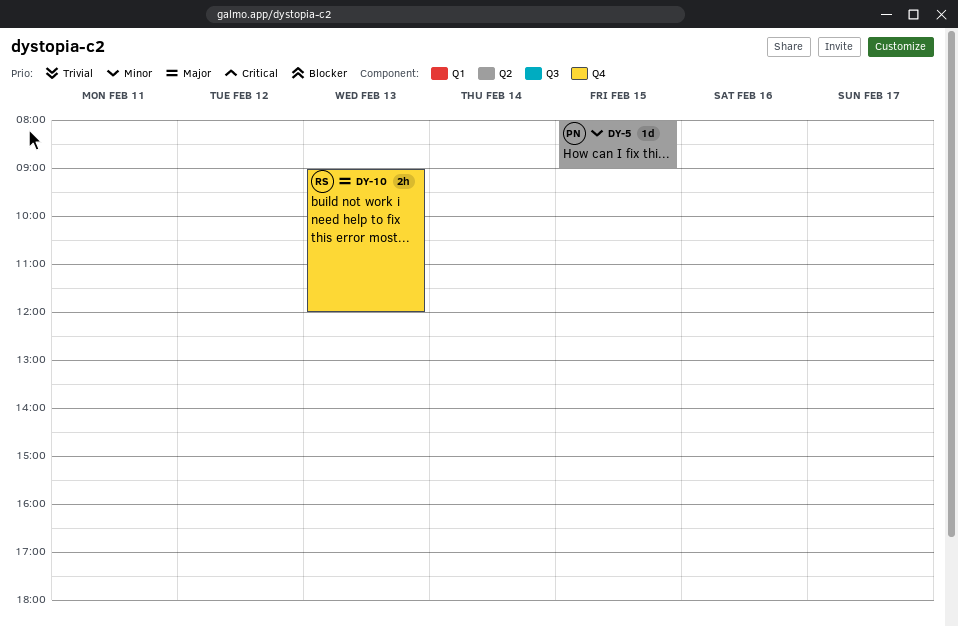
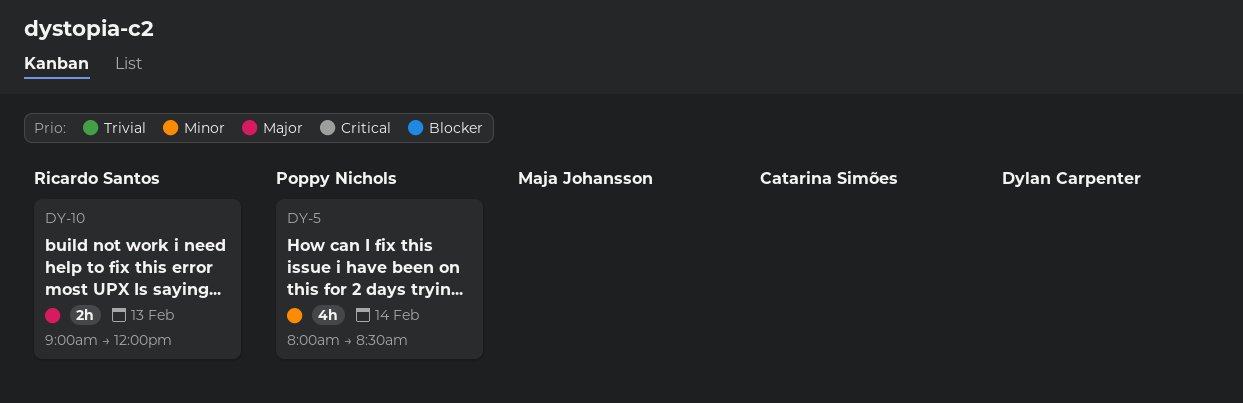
DY-5, estimate: 1d -> 4h
DY-5, day: Feb 15 -> Feb 14
DY-5, ends: 09:00 -> 08:30

